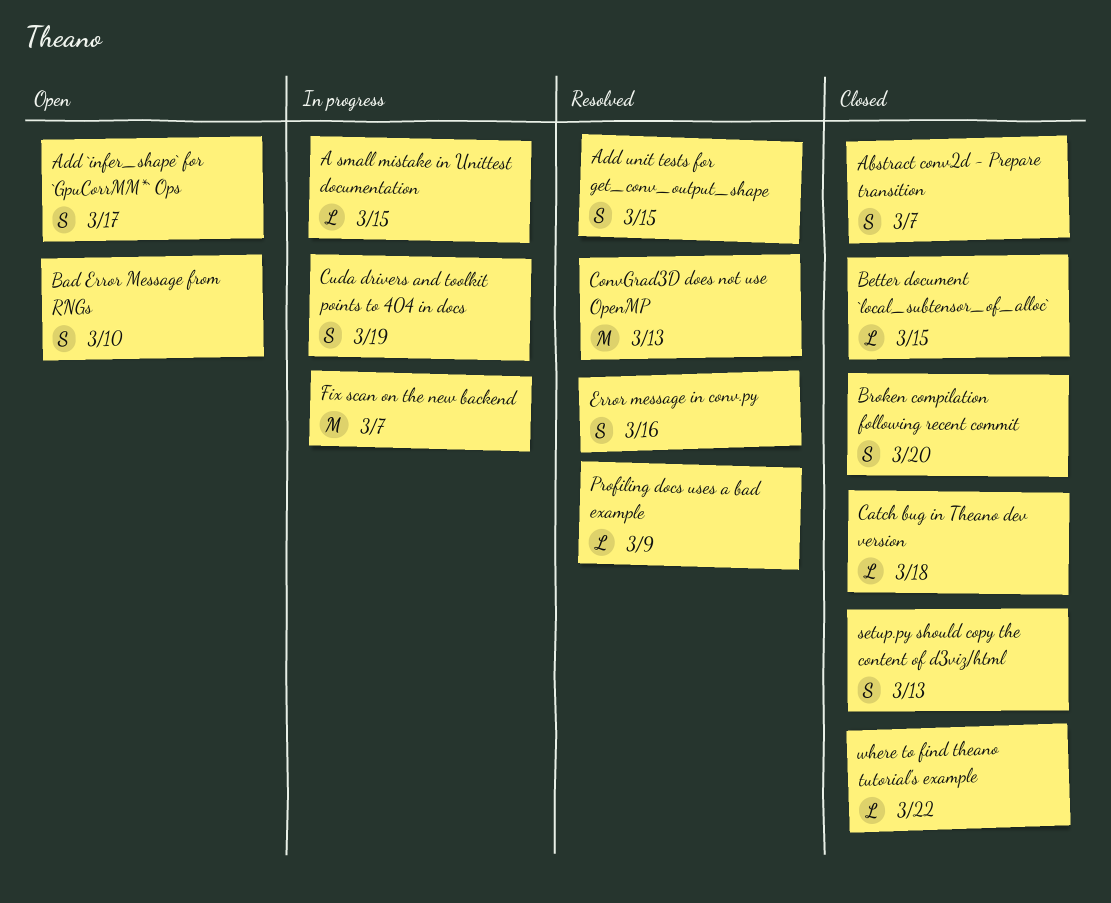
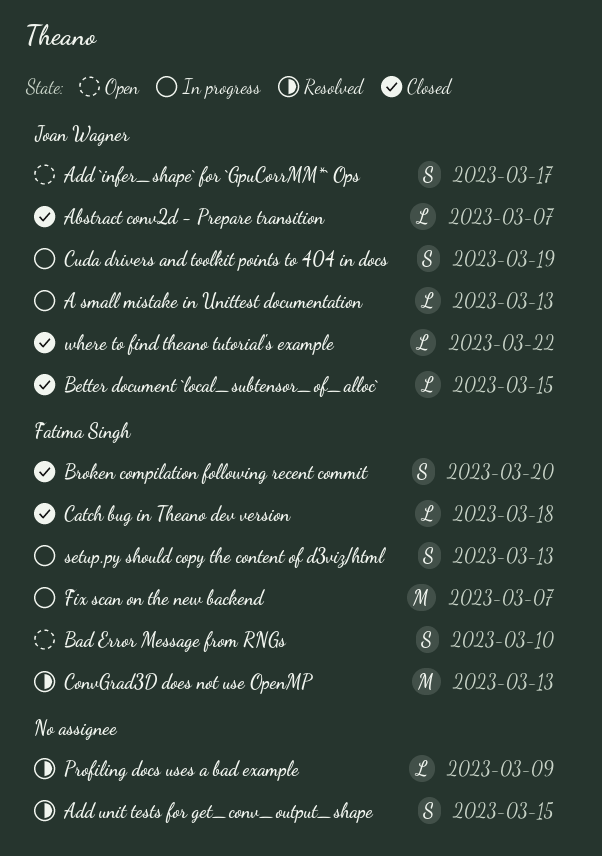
A small mistake in Unittest documentation, due: Mar 15 -> Mar 13
Abstract conv2d - Prepare transition, estimate: S -> L
Error message in conv.py: present -> none
setup.py should copy the content of d3viz/html, status: Closed -> In progress

